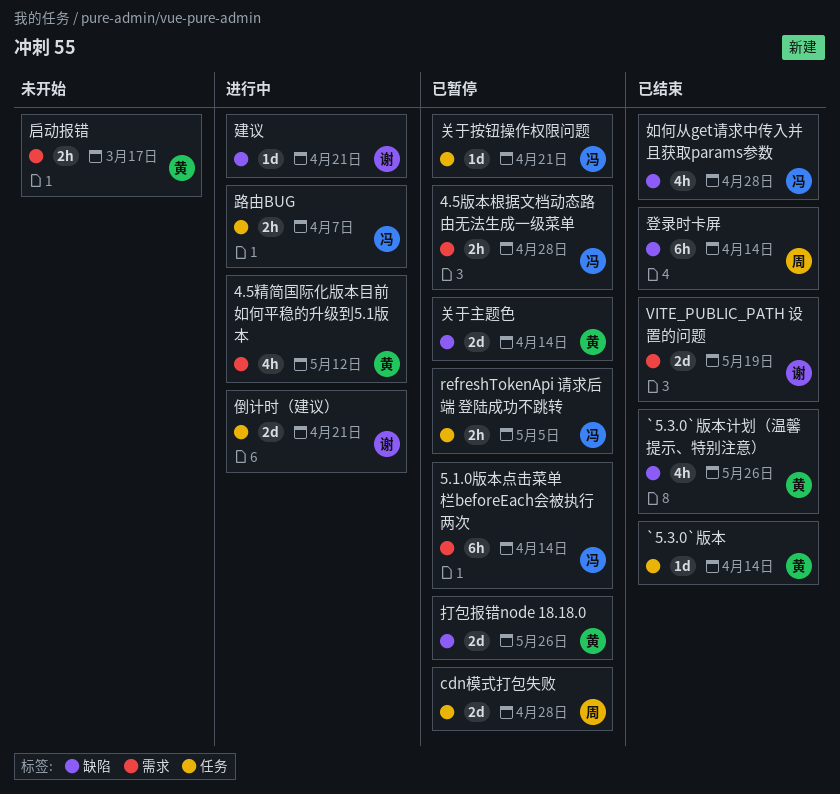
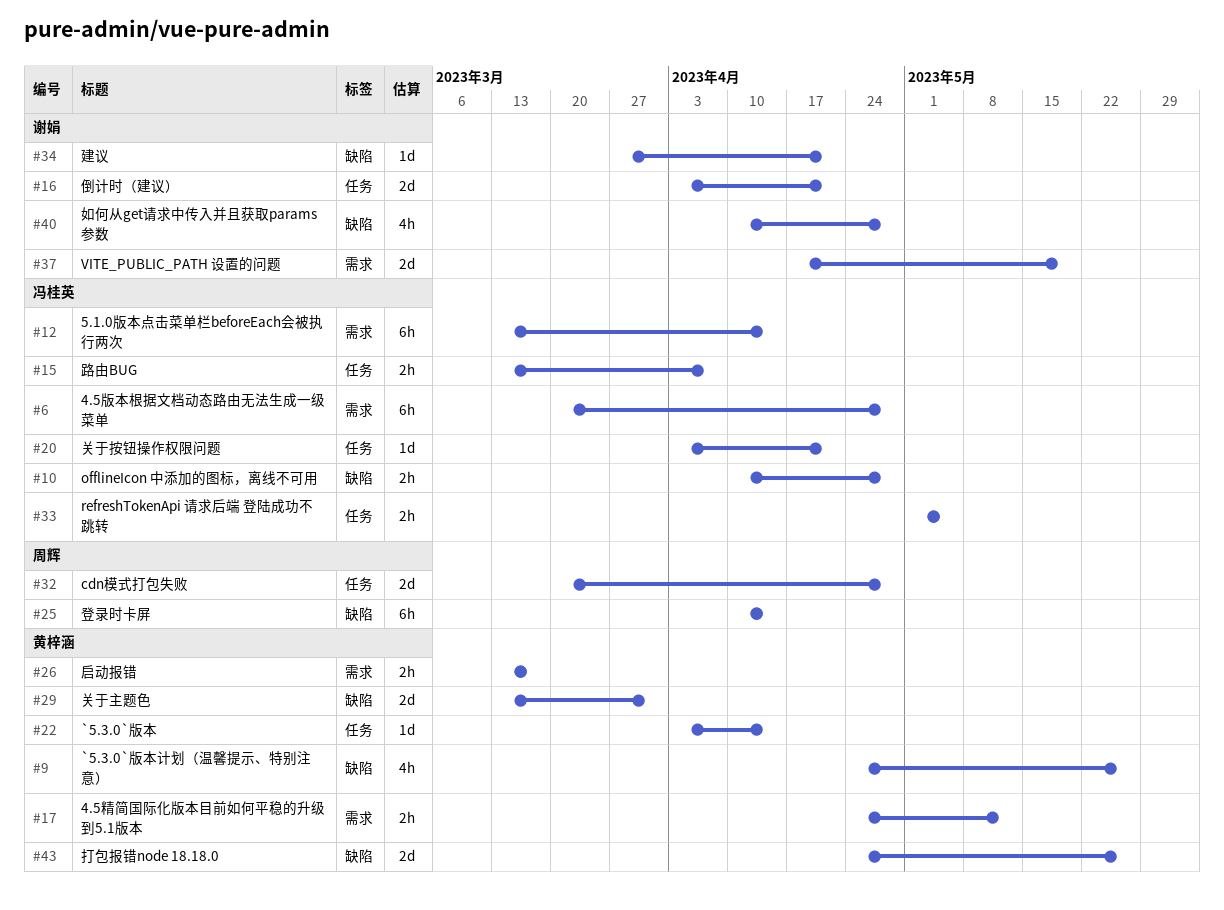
4.5版本根据文档动态路由无法生成一级菜单, estimate: 2h -> 6h
4.5精简国际化版本目前如何平稳的升级到5.1版本, estimate: 4h -> 2h
offlineIcon 中添加的图标，离线不可用: none -> present
关于主题色, due: Apr 14 -> Mar 31
如何从get请求中传入并且获取params参数, owner: 冯桂英 -> 谢娟

